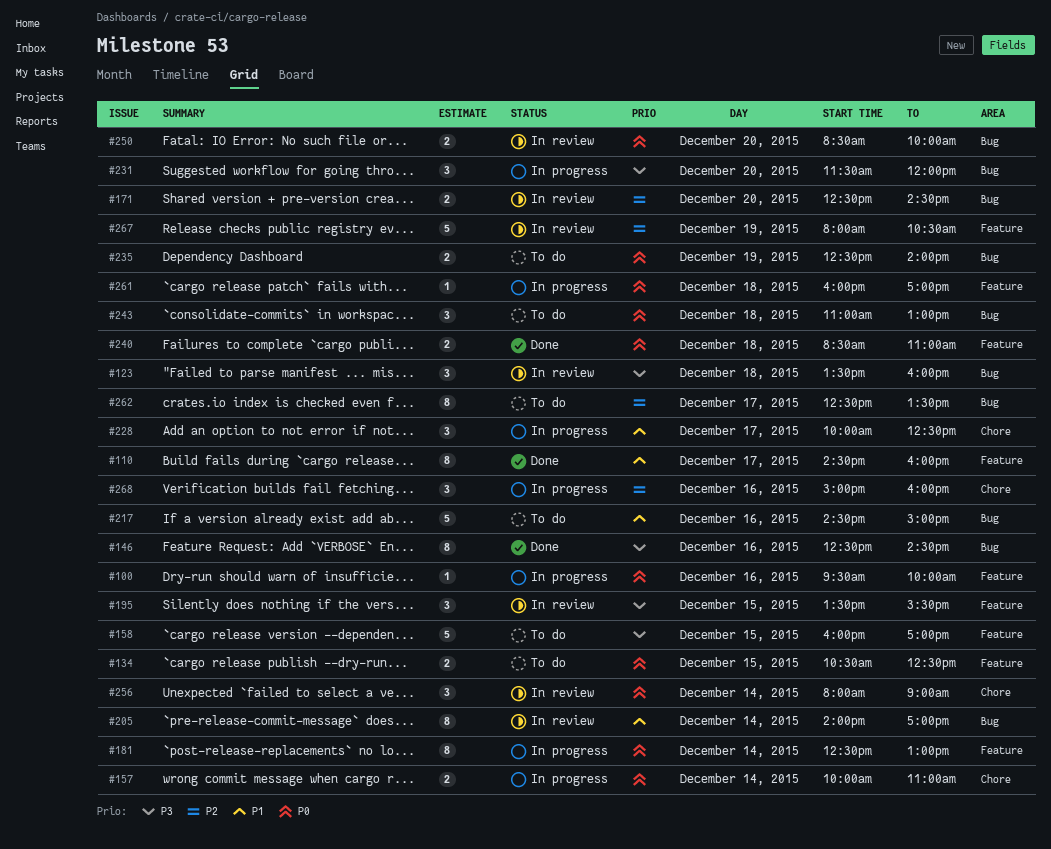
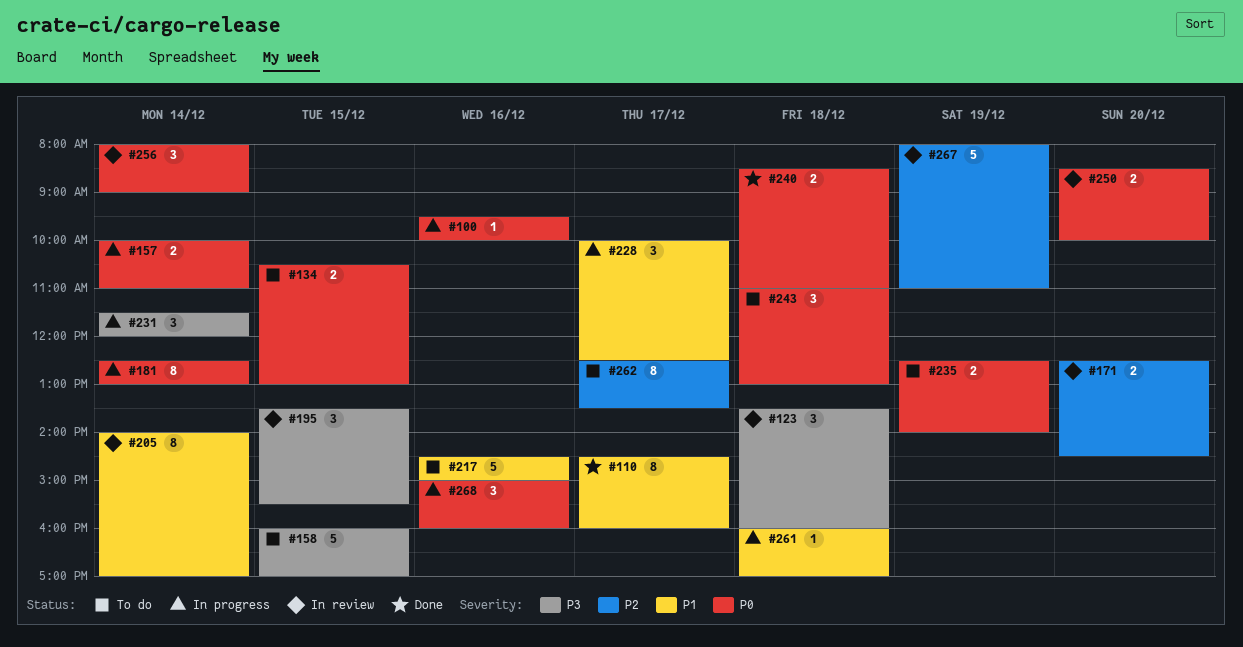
#134, ends: 12:30 -> 13:00
#146: present -> none
#231, day: Dec 20 -> Dec 14
#261, priority: P0 -> P1
#267, ends: 10:30 -> 11:00
#268, priority: P2 -> P0

